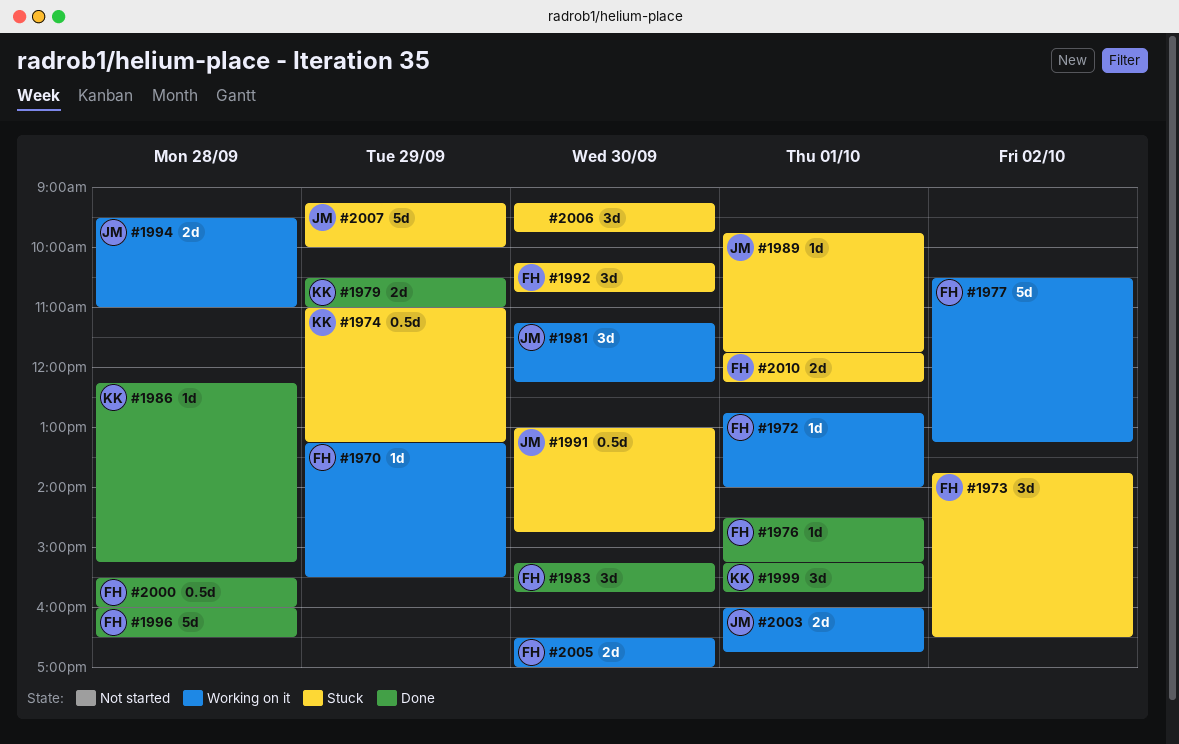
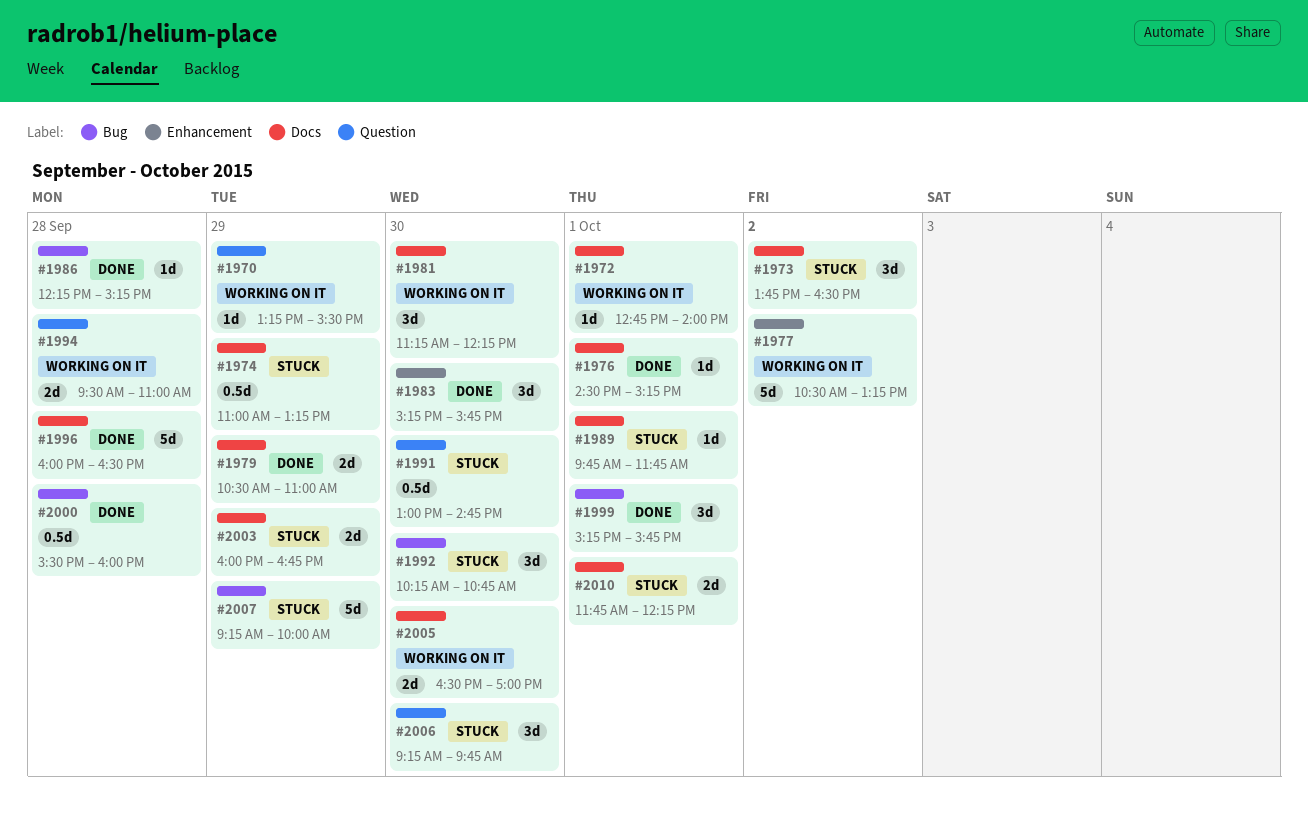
#2003, status: Working on it -> Stuck
#2003, day: Oct 1 -> Sep 29

